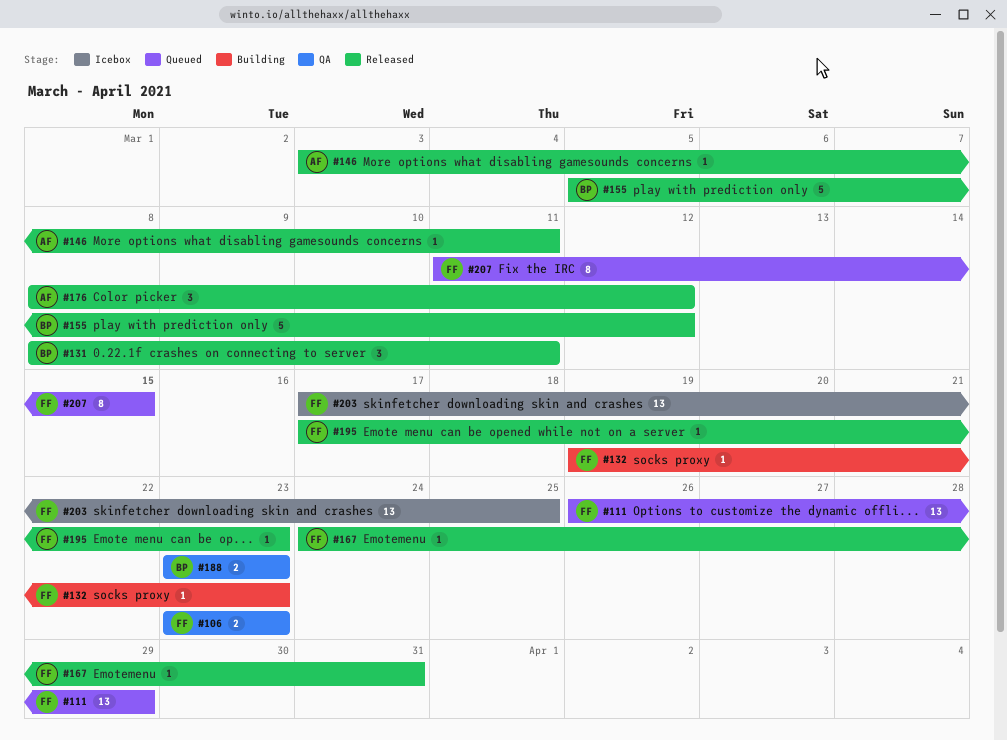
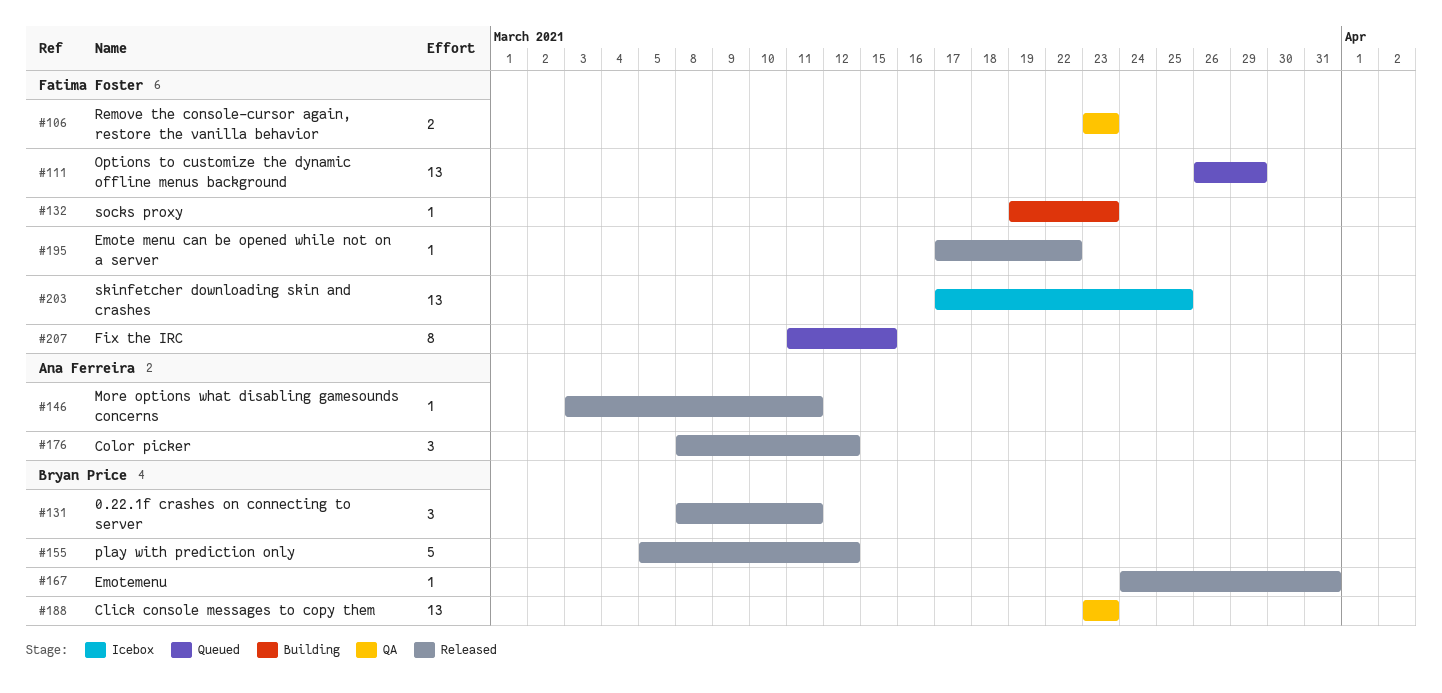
#167, owner: Fatima Foster -> Bryan Price
#188, estimate: 2 -> 13
#195, due: Mar 23 -> Mar 22

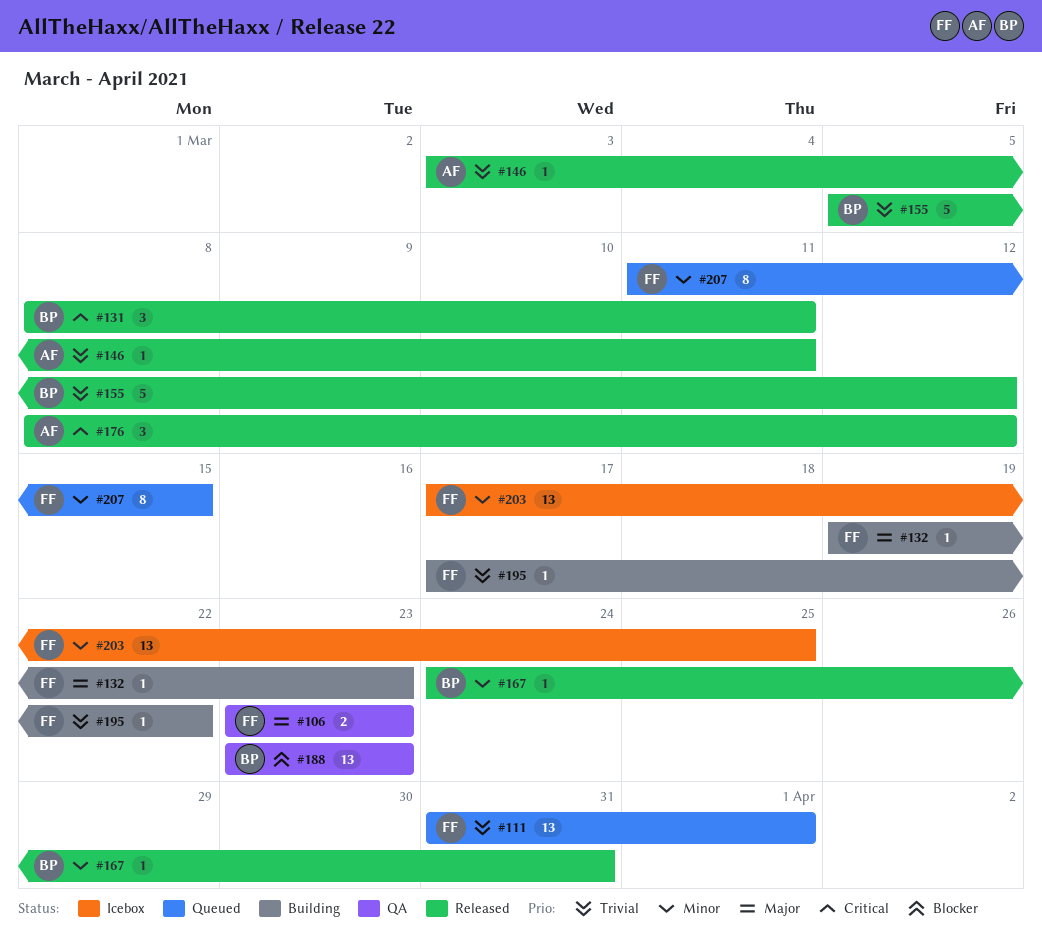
#111, start: Mar 26 -> Mar 31
#111, due: Mar 29 -> Apr 1
#195, status: Released -> Building

